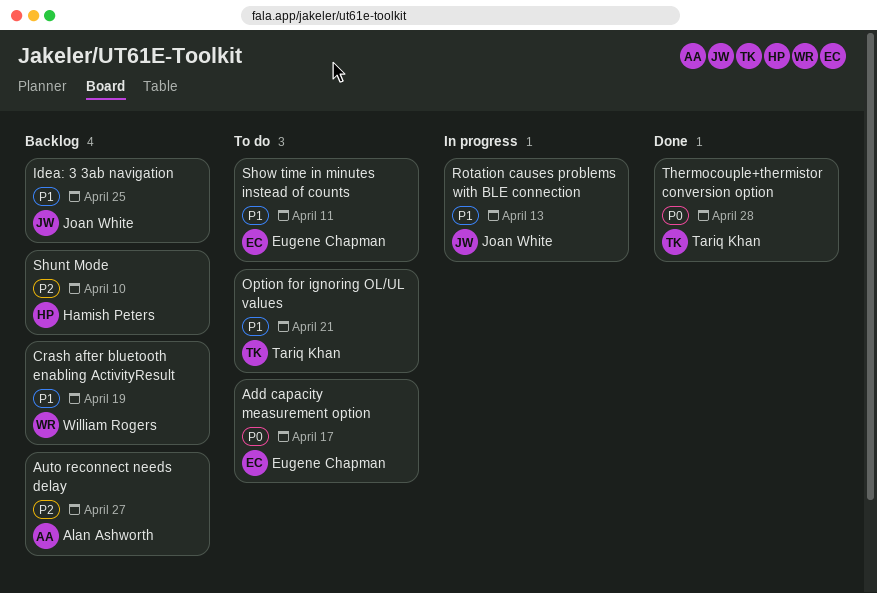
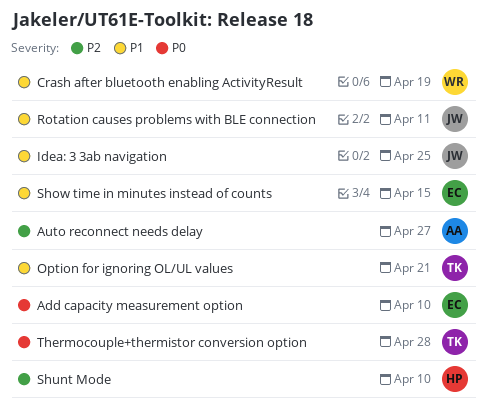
Add capacity measurement option, due: Apr 17 -> Apr 10
Rotation causes problems with BLE connection, due: Apr 13 -> Apr 11
Show time in minutes instead of counts, due: Apr 11 -> Apr 15

